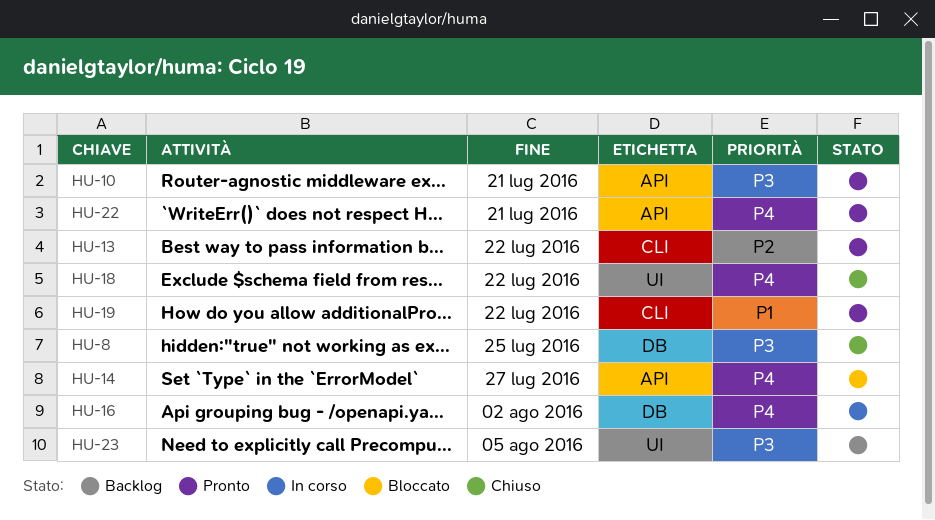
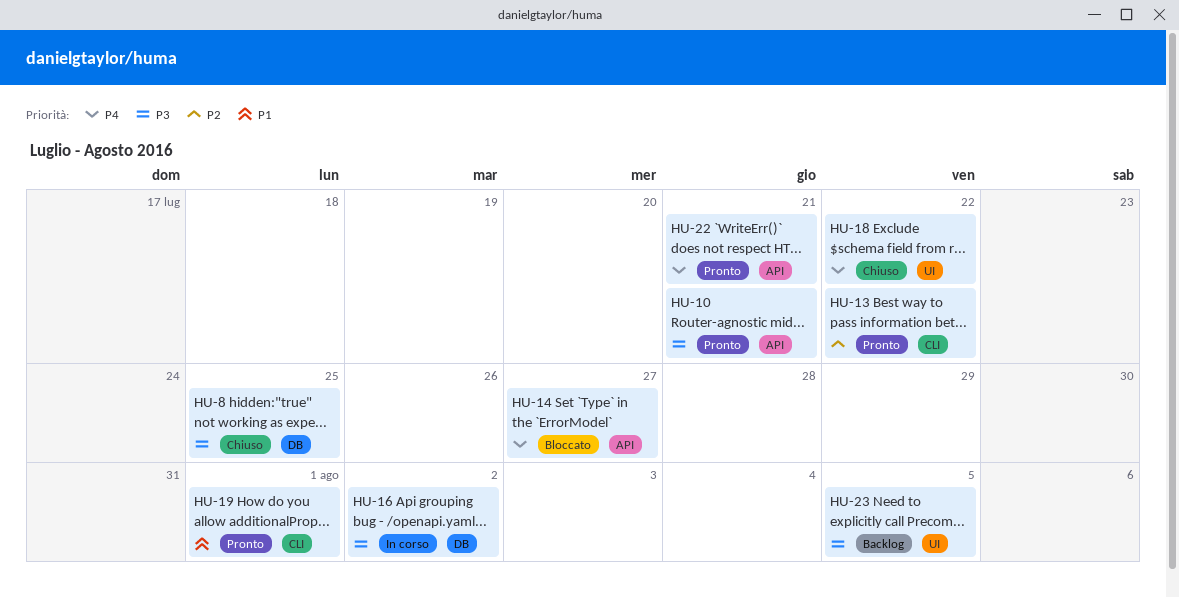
HU-16, priority: P4 -> P3
HU-19, due: Jul 22 -> Aug 1

